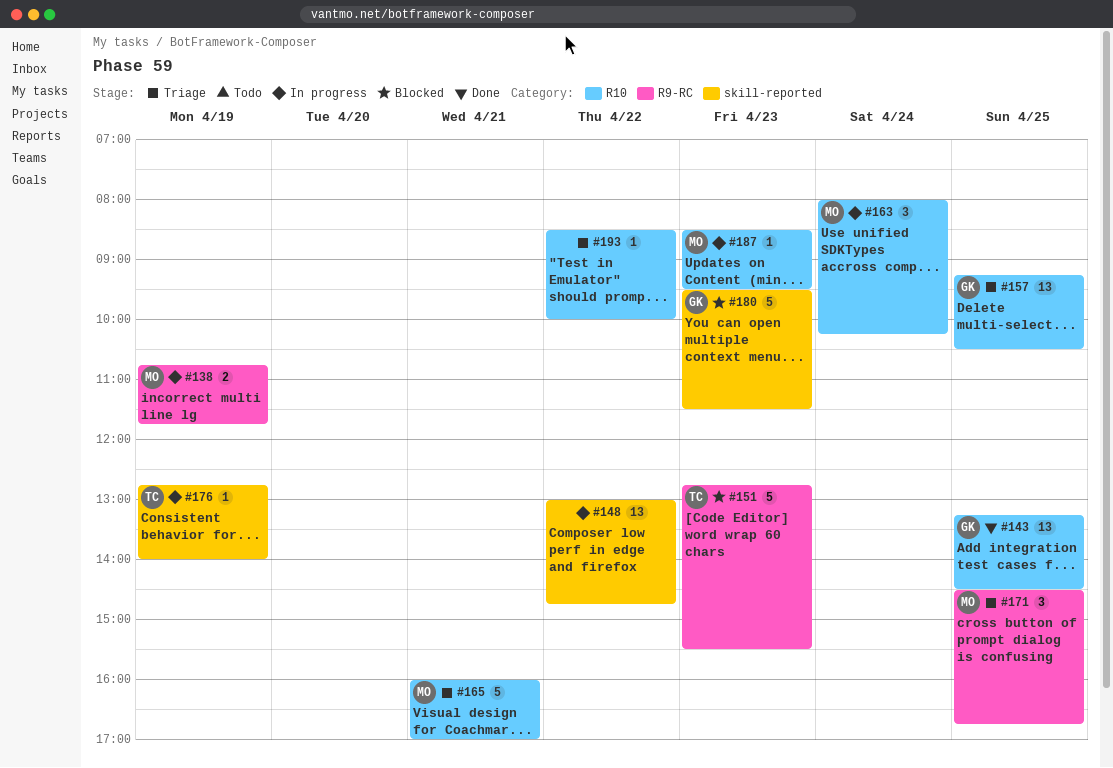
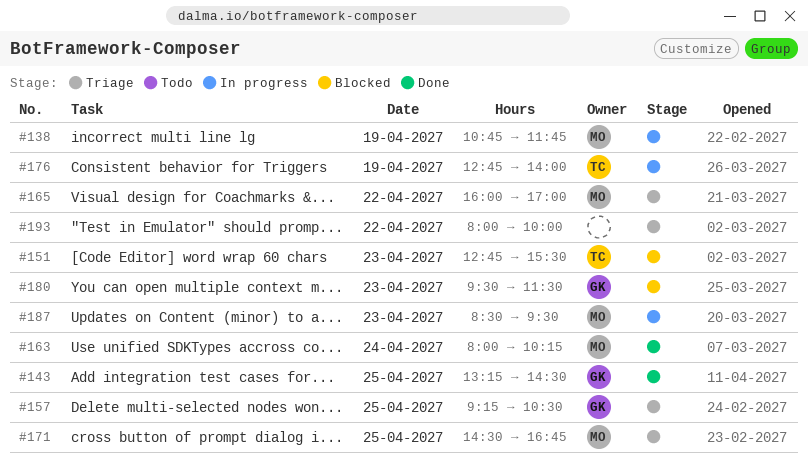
#148: present -> none
#163, status: In progress -> Done
#165, day: Apr 21 -> Apr 22
#193, begins: 08:30 -> 08:00

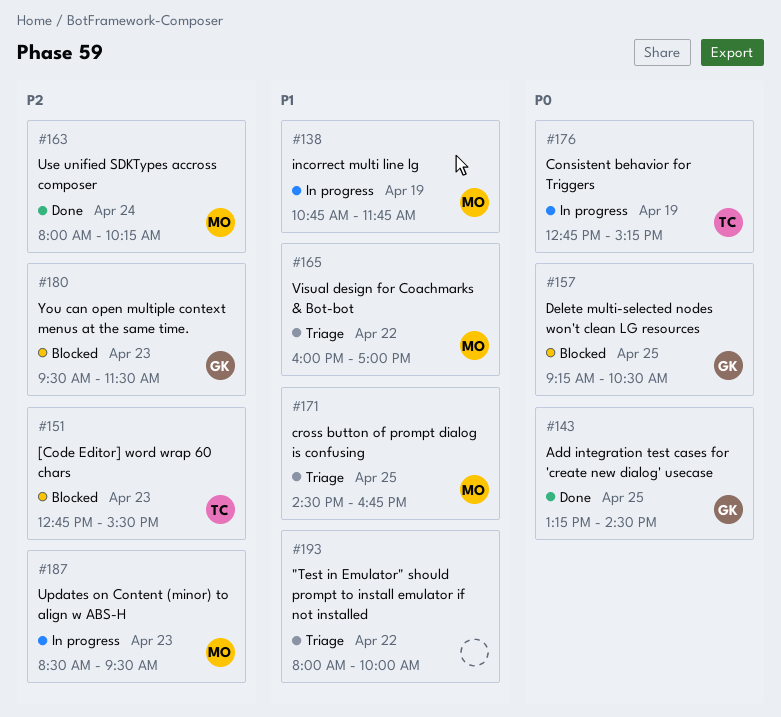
#157, status: Triage -> Blocked
#176, ends: 14:00 -> 15:15

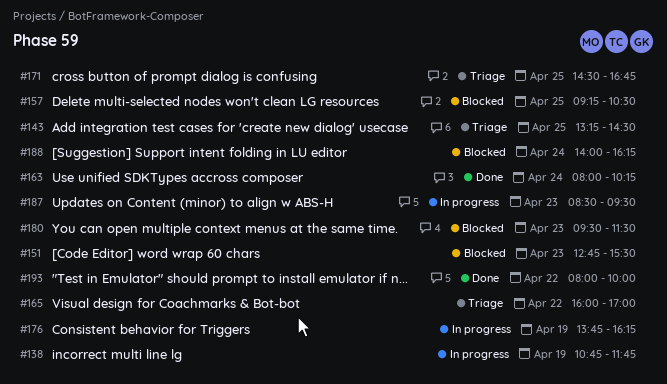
#143, status: Done -> Triage
#176, begins: 12:45 -> 13:45
#176, ends: 15:15 -> 16:15
#188: none -> present
#193, status: Triage -> Done

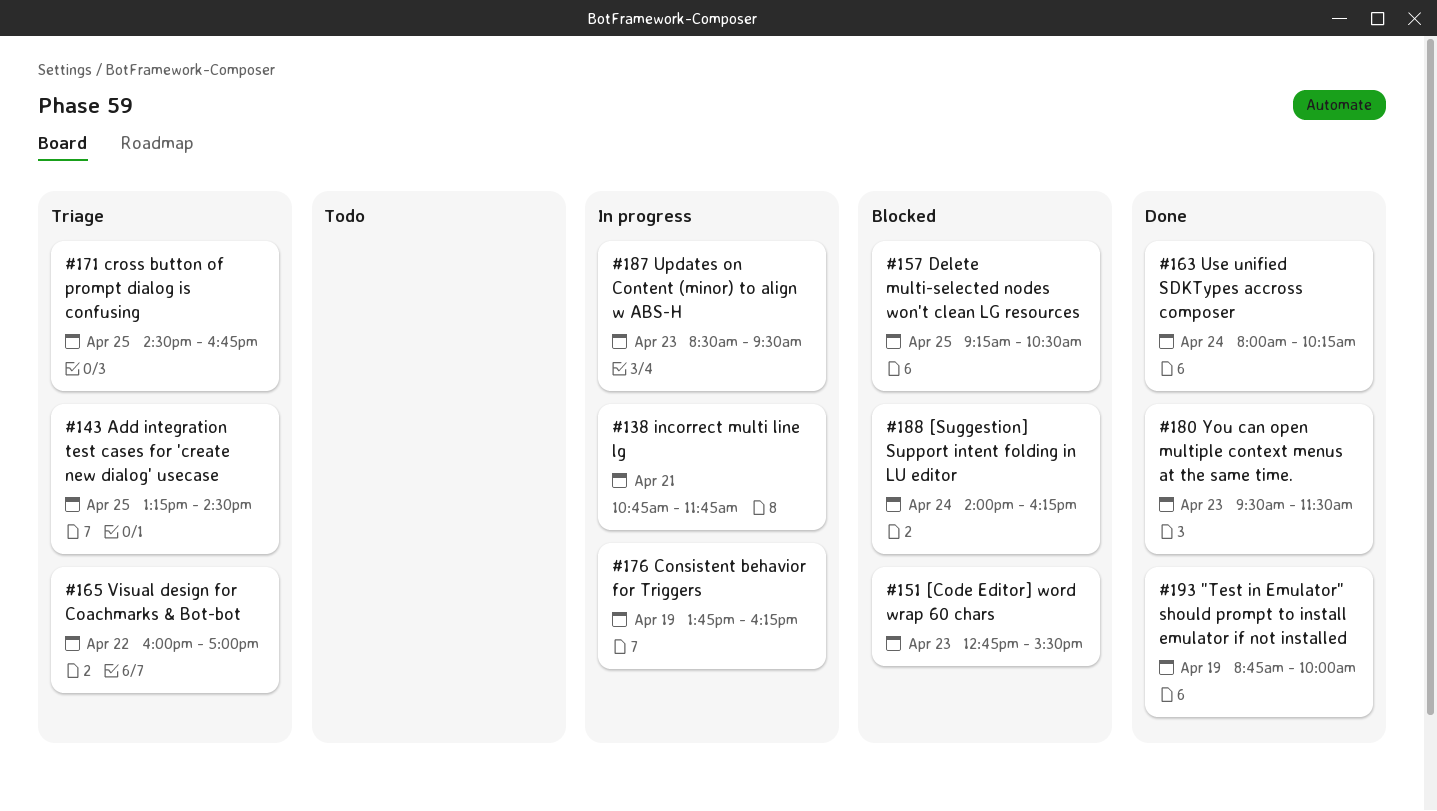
#138, day: Apr 19 -> Apr 21
#180, status: Blocked -> Done
#193, day: Apr 22 -> Apr 19
#193, begins: 08:00 -> 08:45

